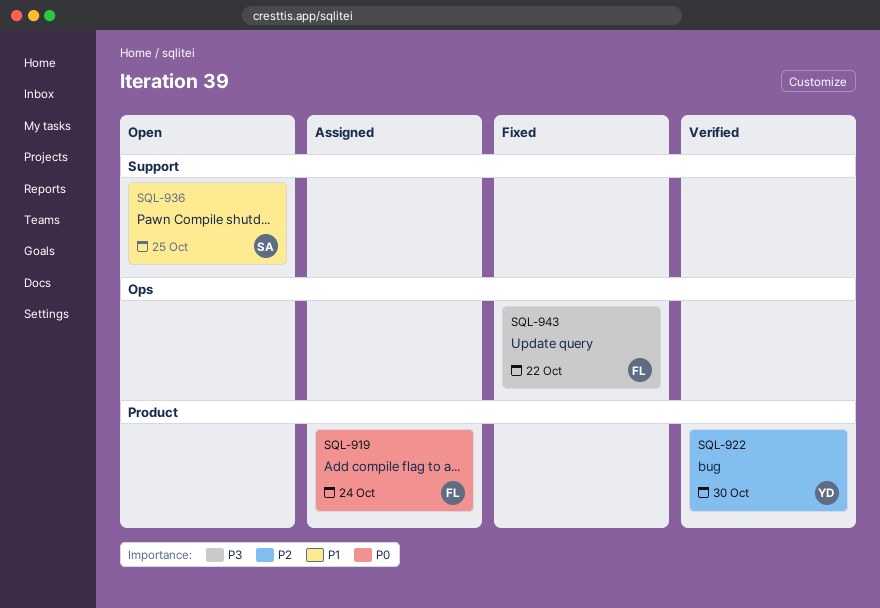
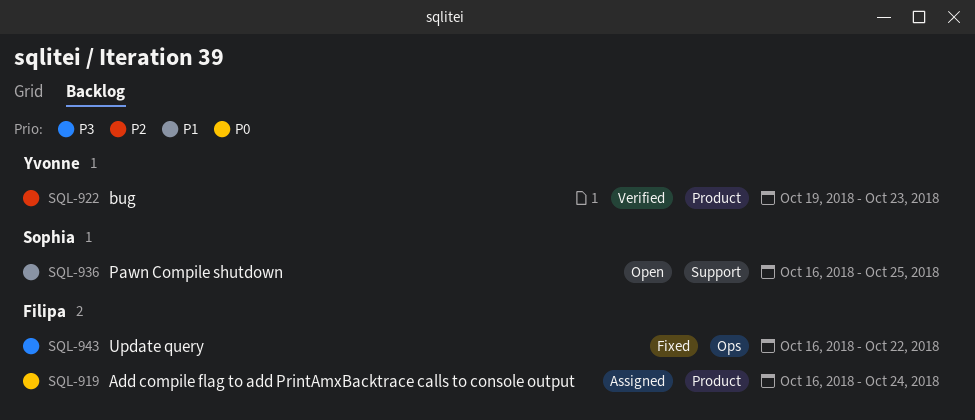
SQL-922, due: Oct 30 -> Oct 23

